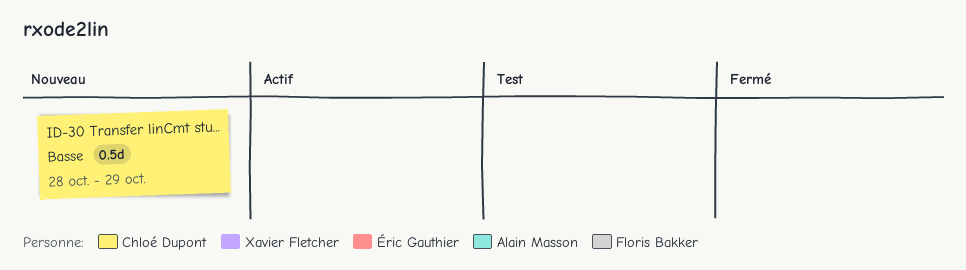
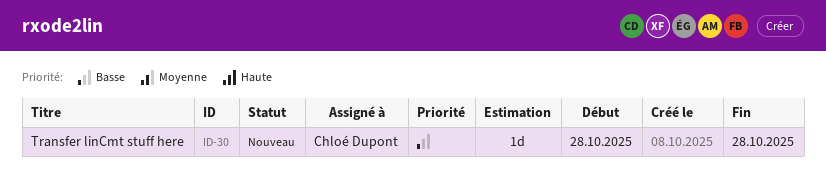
ID-30, estimate: 0.5d -> 1d
ID-30, due: Oct 29 -> Oct 28

